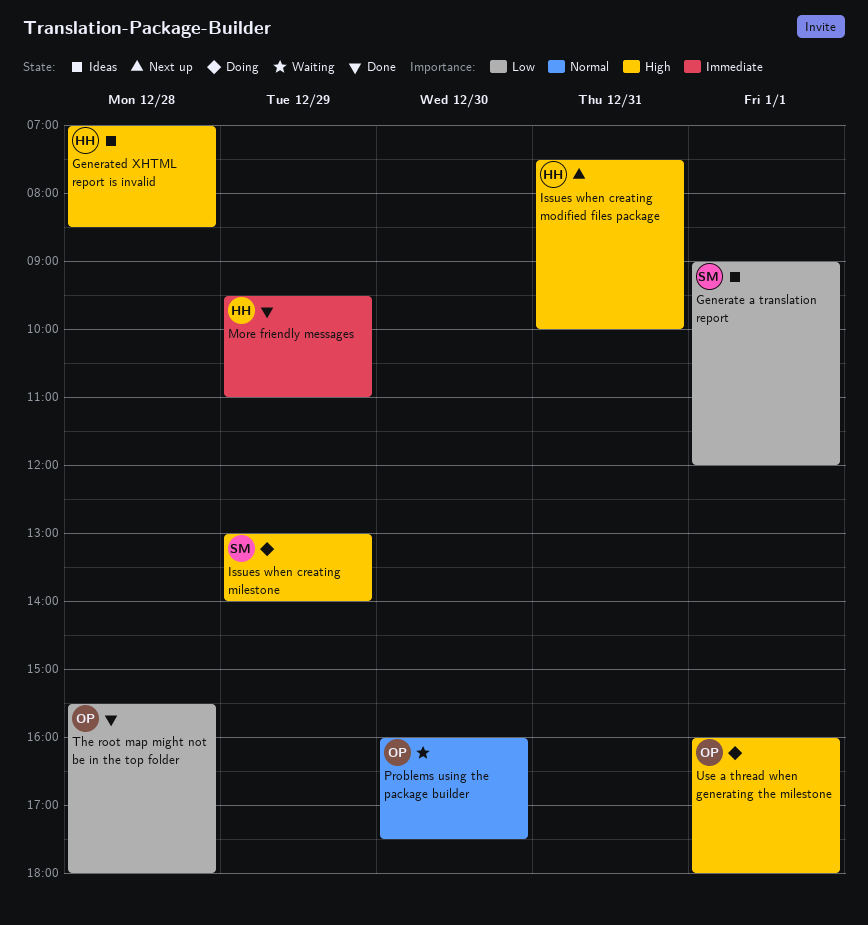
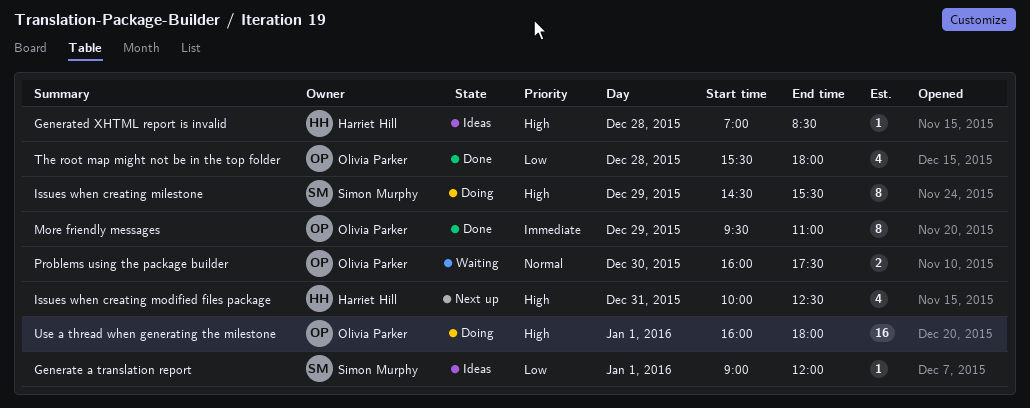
Issues when creating milestone, begins: 13:00 -> 14:30
Issues when creating milestone, ends: 14:00 -> 15:30
Issues when creating modified files package, begins: 07:30 -> 10:00
Issues when creating modified files package, ends: 10:00 -> 12:30
More friendly messages, owner: Harriet Hill -> Olivia Parker

